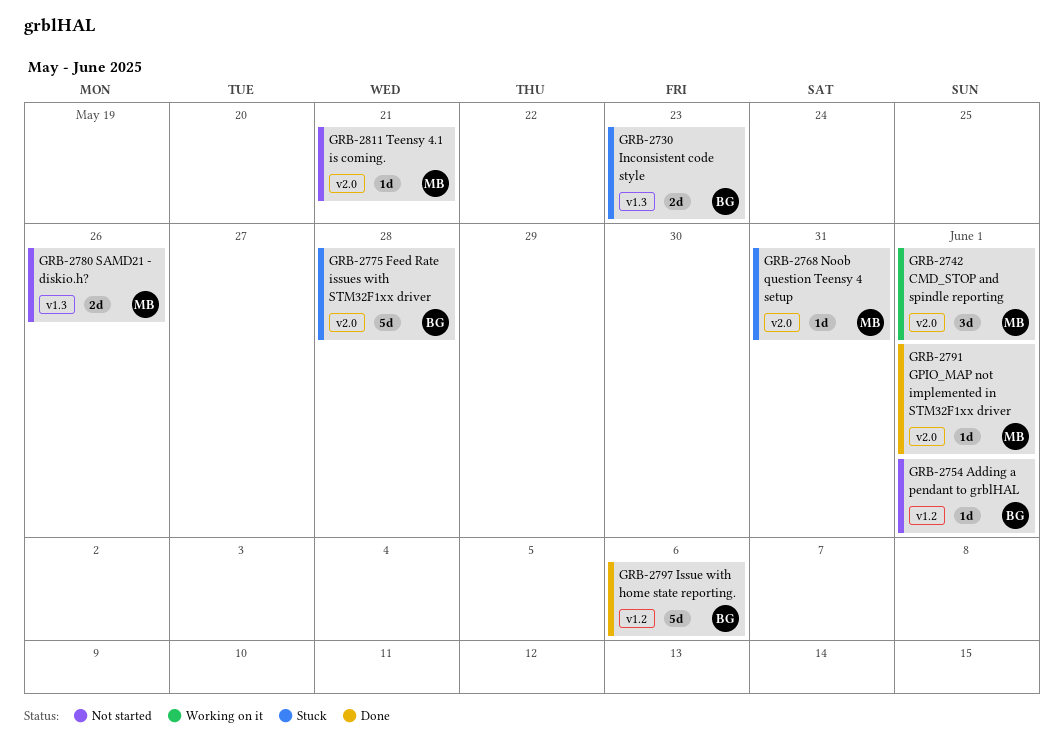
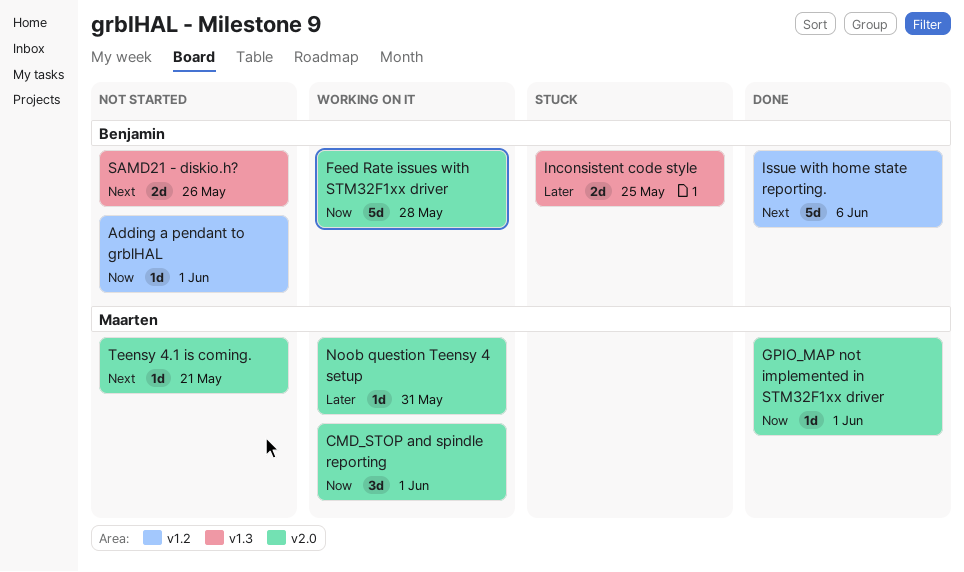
Feed Rate issues with STM32F1xx driver, status: Stuck -> Working on it
Inconsistent code style, due: May 23 -> May 25
Noob question Teensy 4 setup, status: Stuck -> Working on it
SAMD21 - diskio.h?, owner: Maarten -> Benjamin

